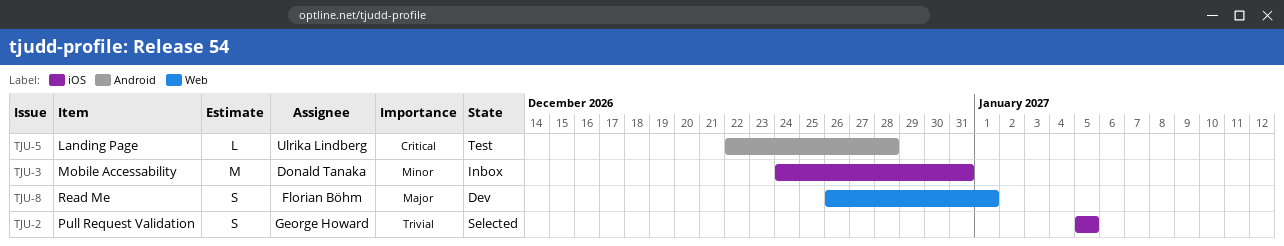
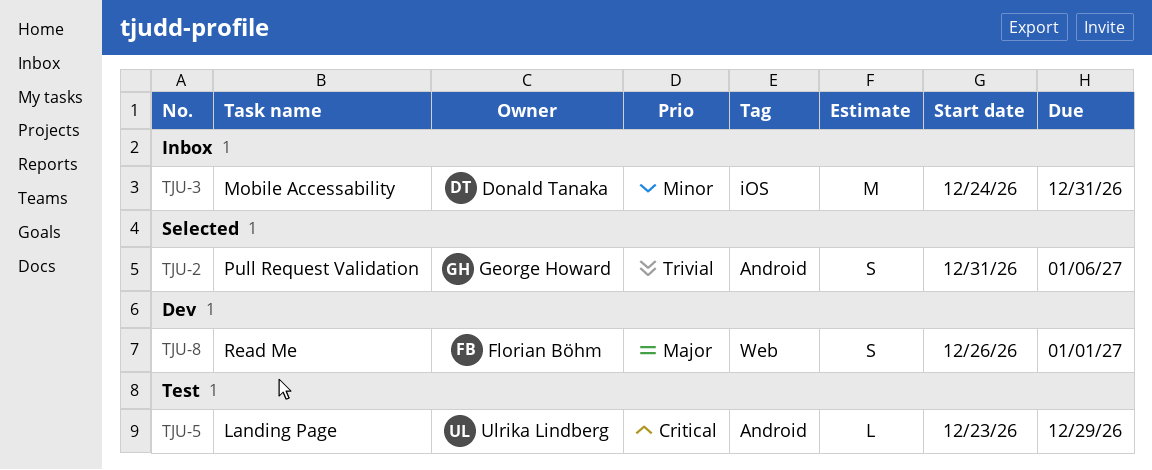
TJU-2, label: iOS -> Android
TJU-2, start: Jan 5 -> Dec 31
TJU-2, due: Jan 5 -> Jan 6
TJU-5, start: Dec 22 -> Dec 23
TJU-5, due: Dec 28 -> Dec 29

